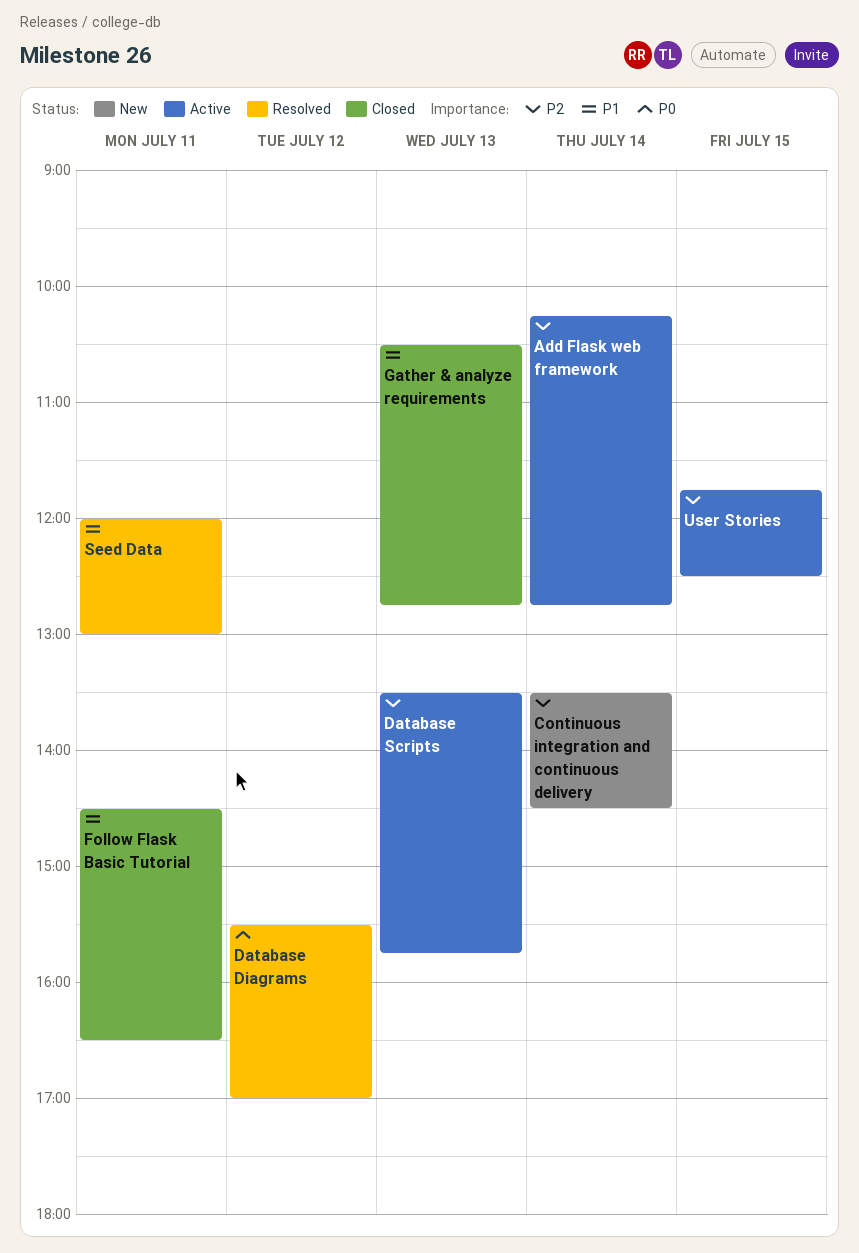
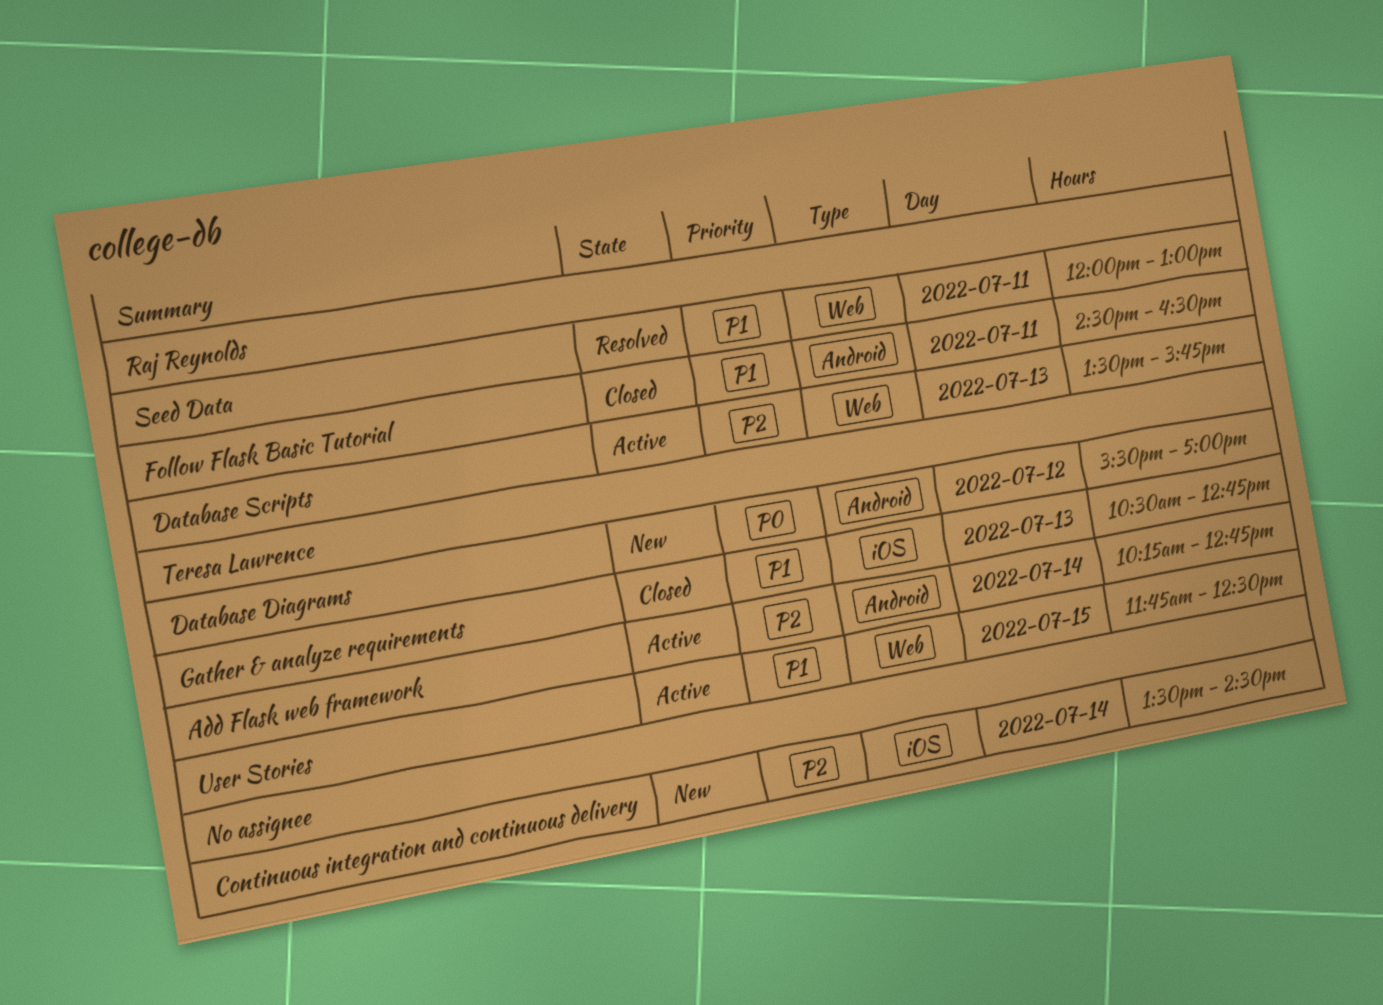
Database Diagrams, status: Resolved -> New
User Stories, priority: P2 -> P1

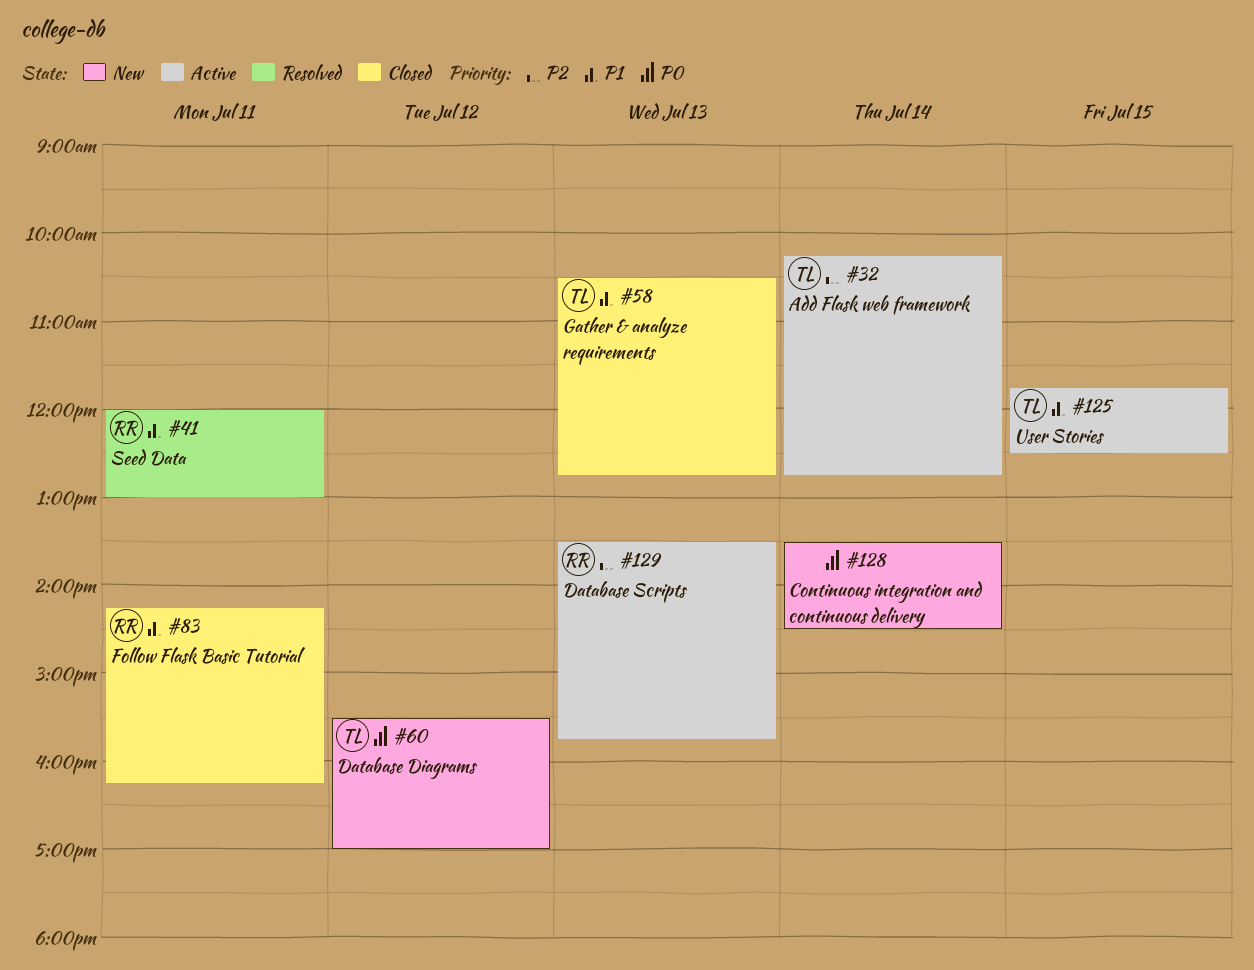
Continuous integration and continuous delivery, priority: P2 -> P0
Follow Flask Basic Tutorial, begins: 14:30 -> 14:15
Follow Flask Basic Tutorial, ends: 16:30 -> 16:15

